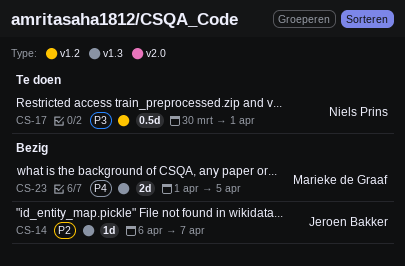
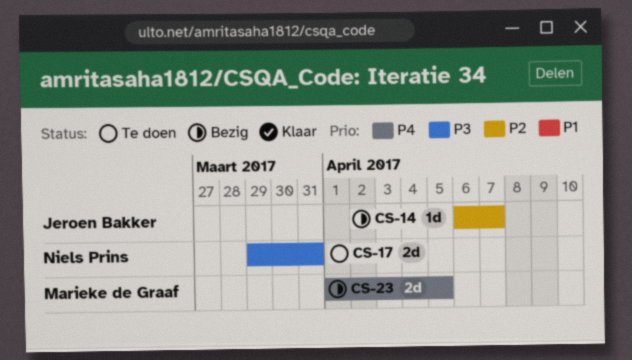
CS-17, estimate: 0.5d -> 2d
CS-17, start: Mar 30 -> Mar 29
CS-17, due: Apr 1 -> Mar 31

